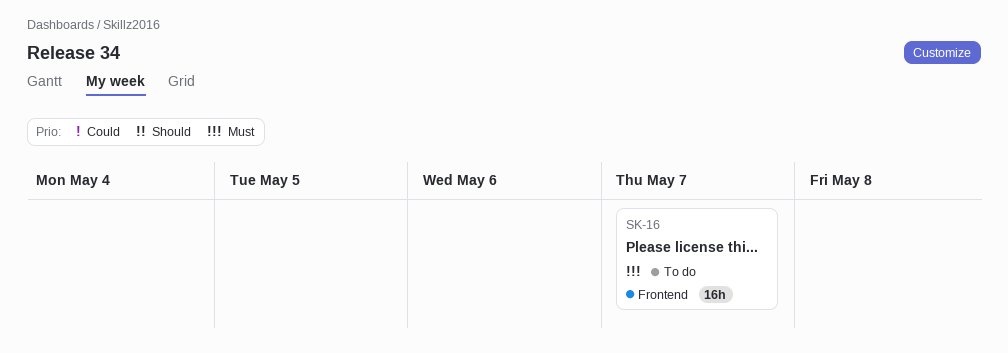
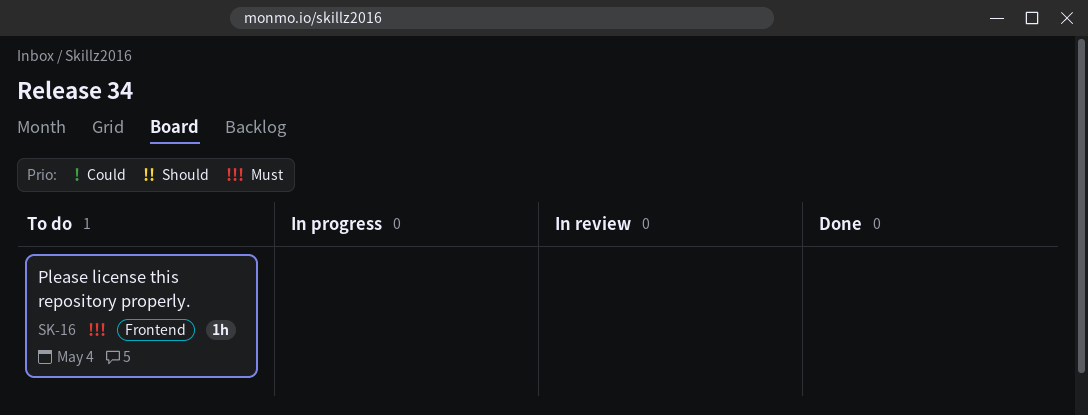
SK-16, estimate: 16h -> 1h
SK-16, due: May 7 -> May 4

